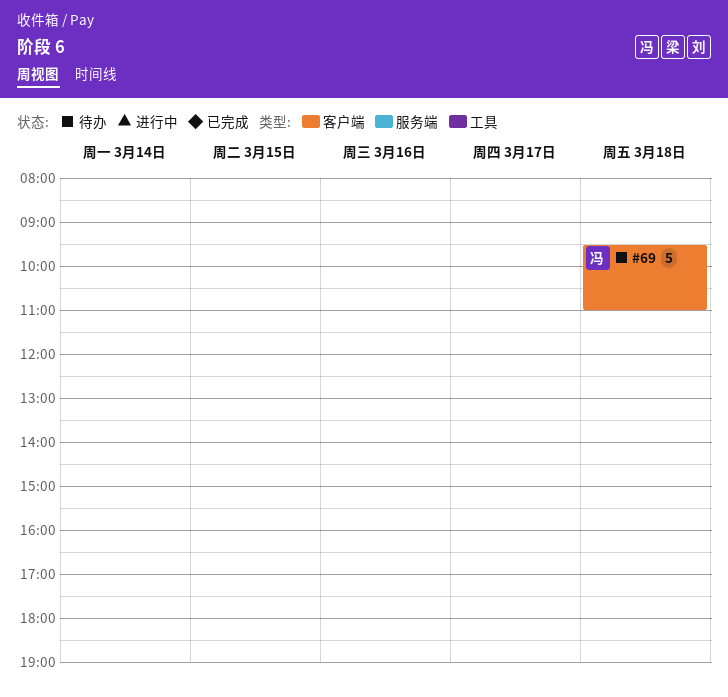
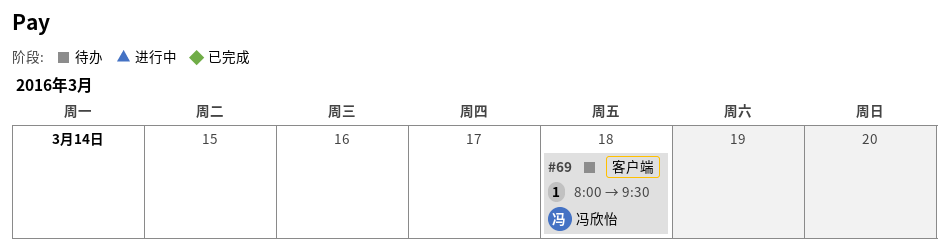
#69, estimate: 5 -> 1
#69, begins: 09:30 -> 08:00
#69, ends: 11:00 -> 09:30

